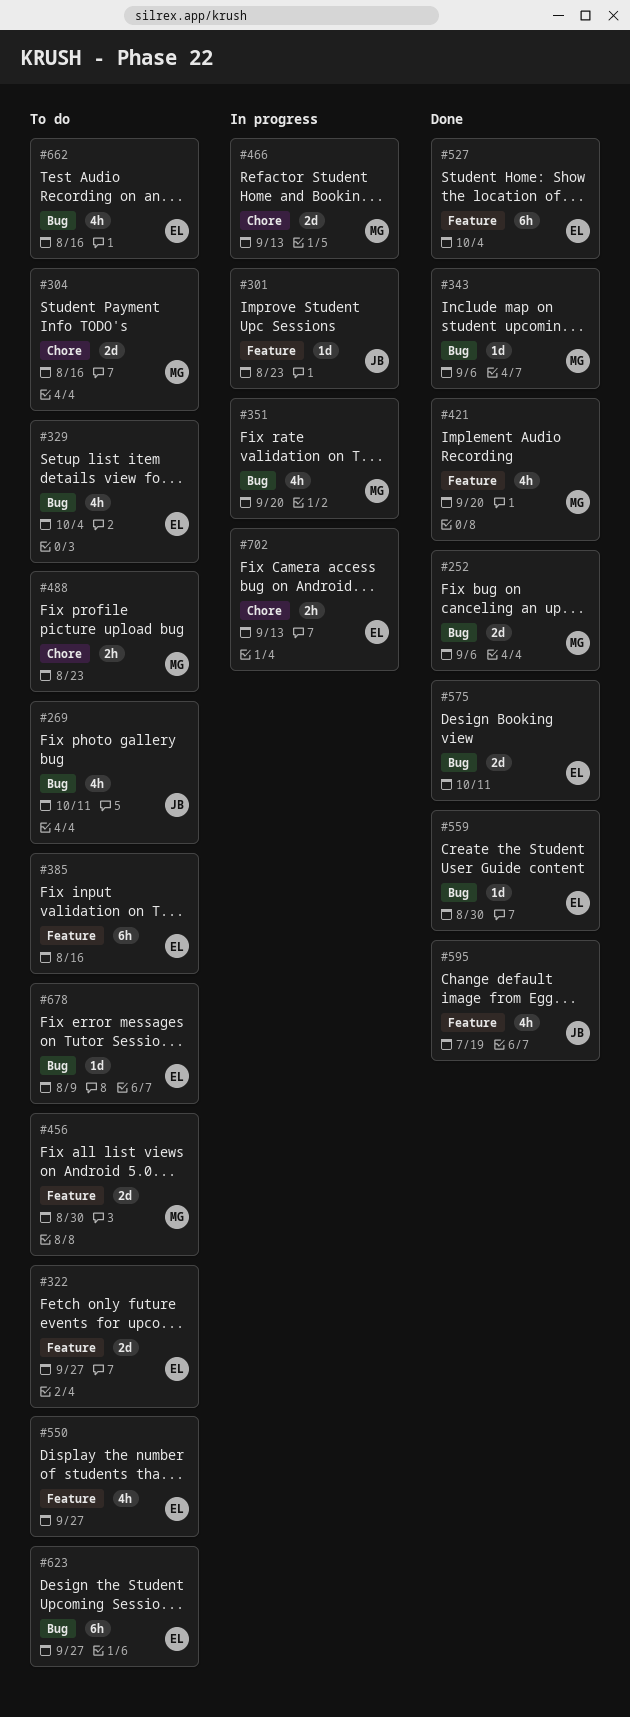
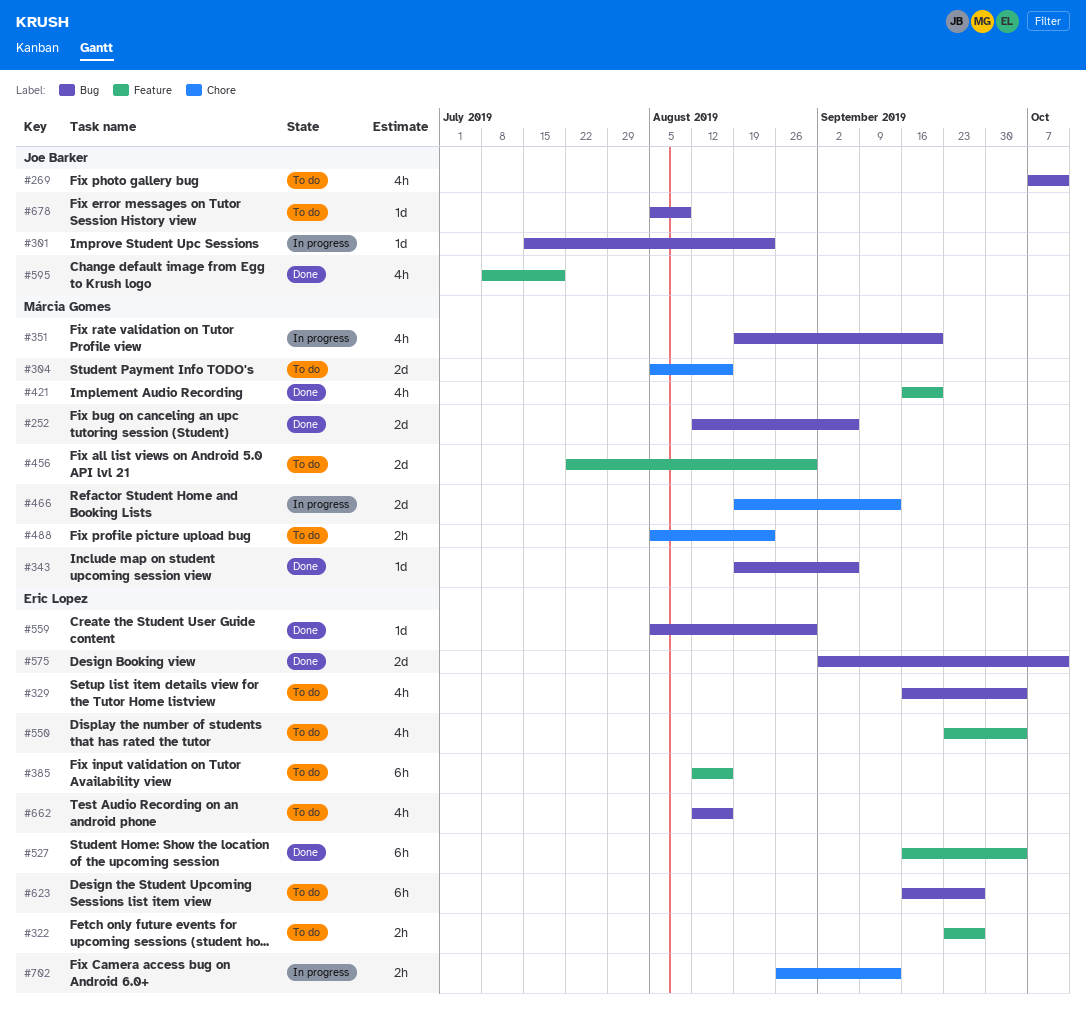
#301, label: Feature -> Bug
#322, estimate: 2d -> 2h
#550, due: Sep 27 -> Oct 4
#678, owner: Eric Lopez -> Joe Barker

